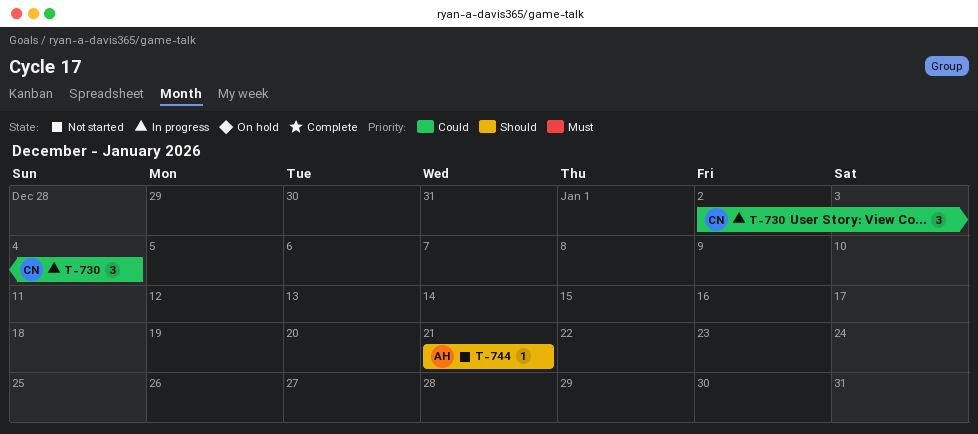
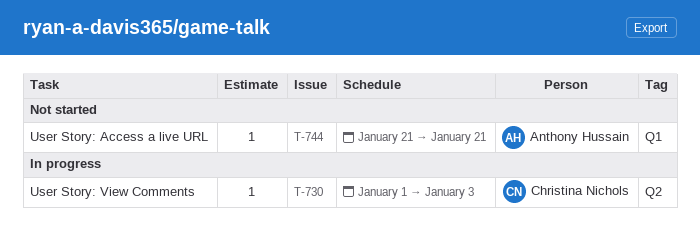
T-730, estimate: 3 -> 1
T-730, start: Jan 2 -> Jan 1
T-730, due: Jan 4 -> Jan 3

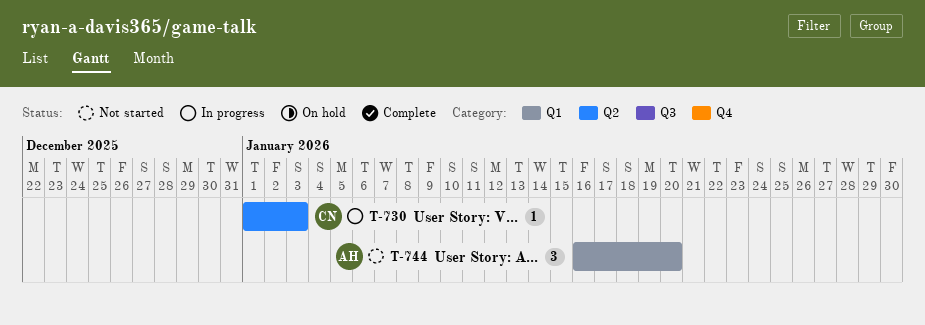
T-744, estimate: 1 -> 3
T-744, start: Jan 21 -> Jan 16
T-744, due: Jan 21 -> Jan 20

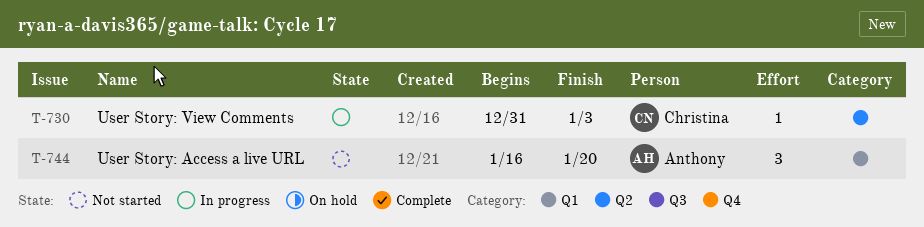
T-730, start: Jan 1 -> Dec 31

